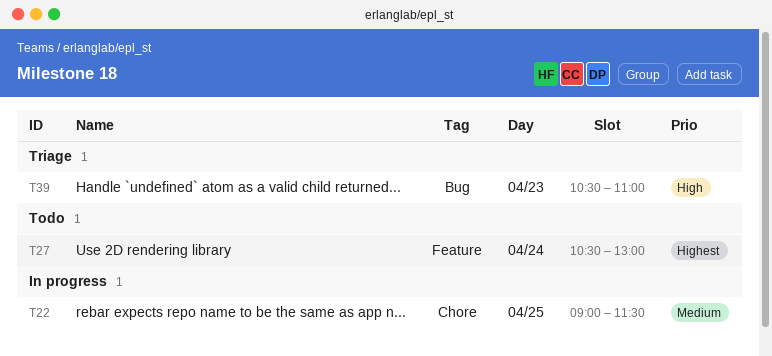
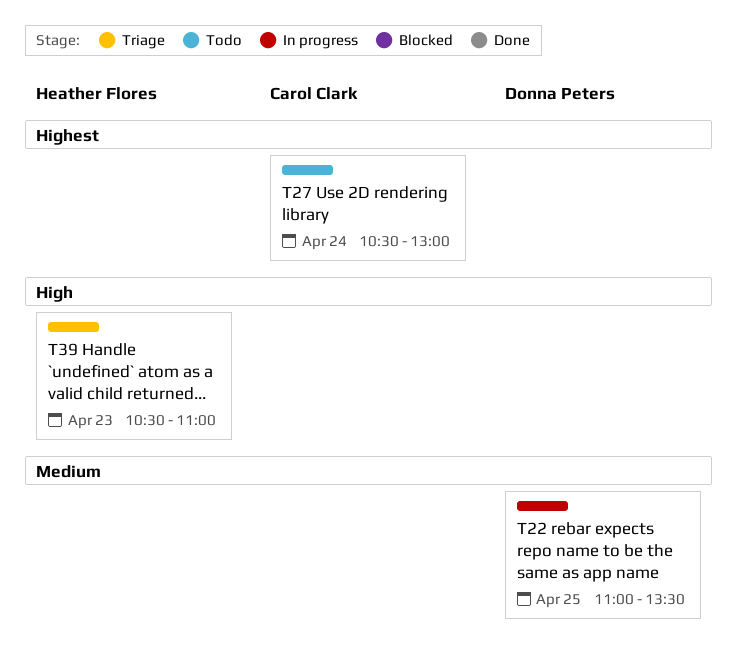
T22, begins: 09:00 -> 11:00
T22, ends: 11:30 -> 13:30

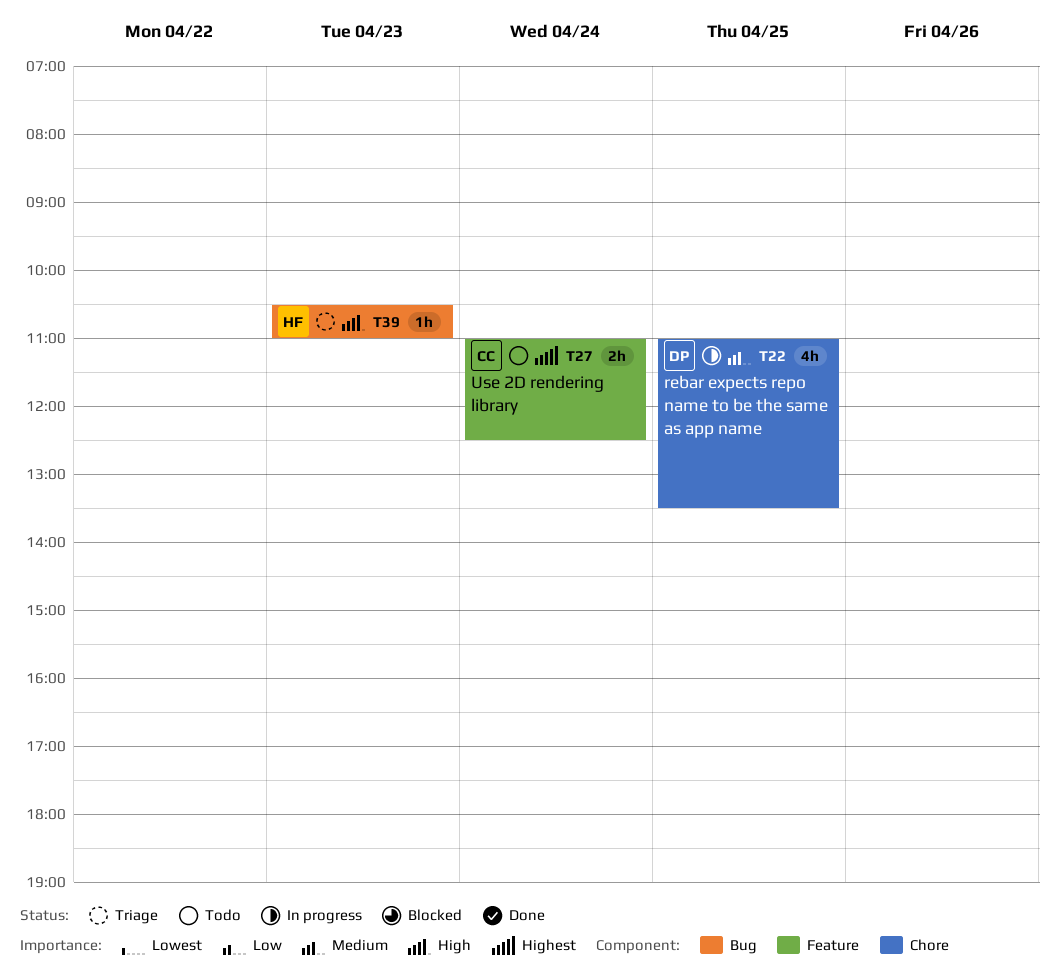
T27, begins: 10:30 -> 11:00
T27, ends: 13:00 -> 12:30

